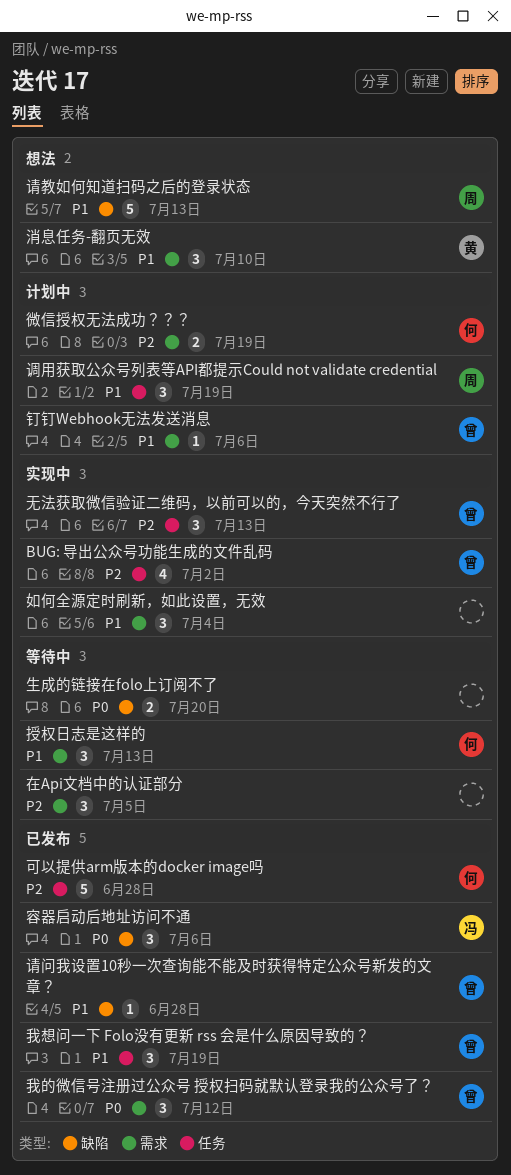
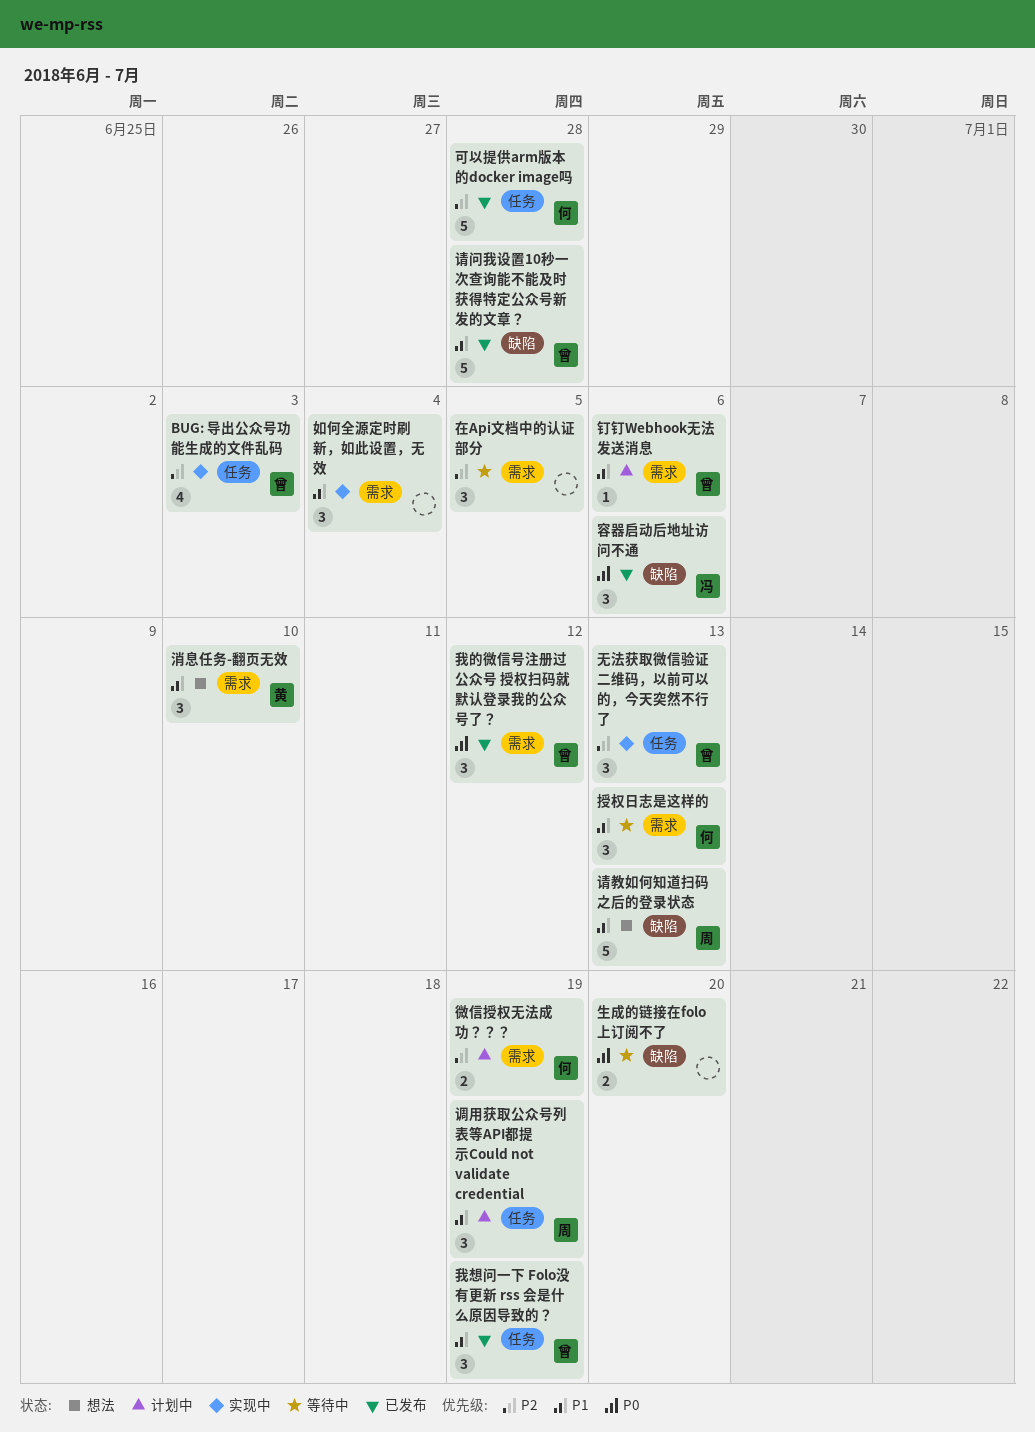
BUG: 导出公众号功能生成的文件乱码, due: Jul 2 -> Jul 3
请问我设置10秒一次查询能不能及时获得特定公众号新发的文章？, estimate: 1 -> 5

